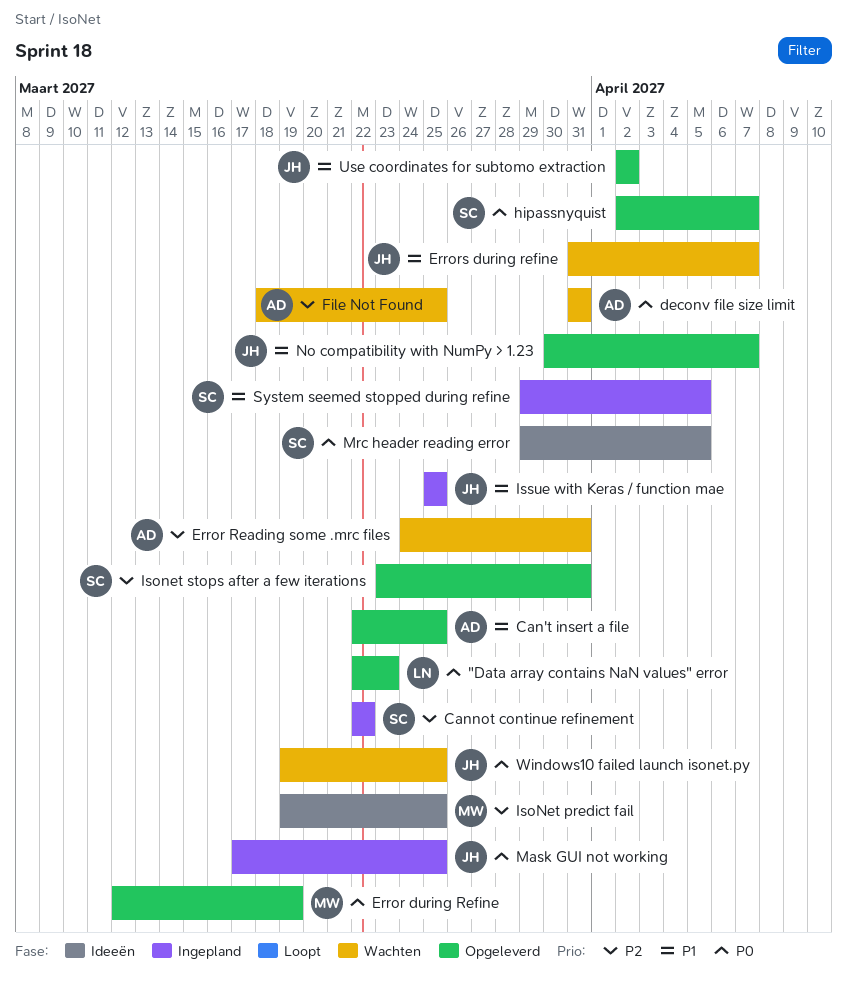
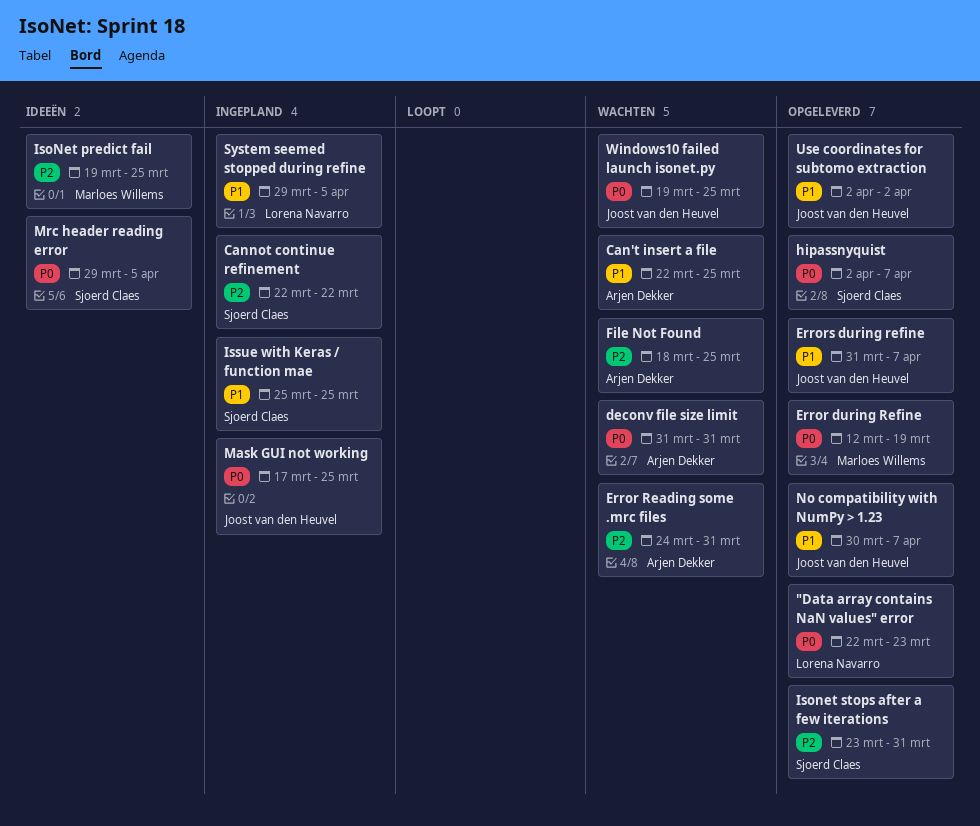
Can't insert a file, status: Opgeleverd -> Wachten
Errors during refine, status: Wachten -> Opgeleverd
Issue with Keras / function mae, owner: Joost van den Heuvel -> Sjoerd Claes
System seemed stopped during refine, owner: Sjoerd Claes -> Lorena Navarro

